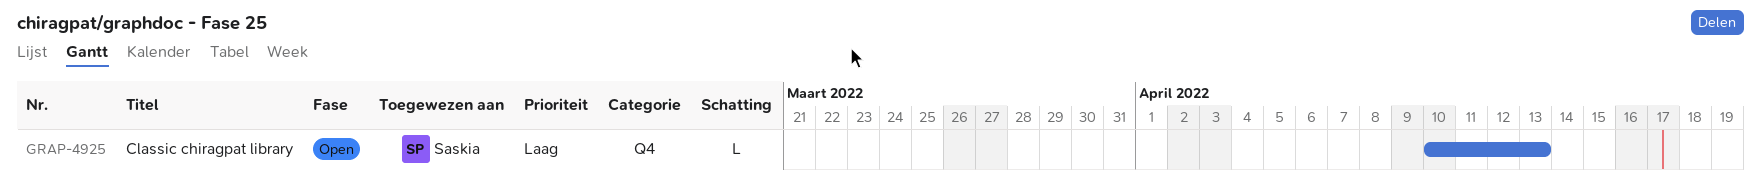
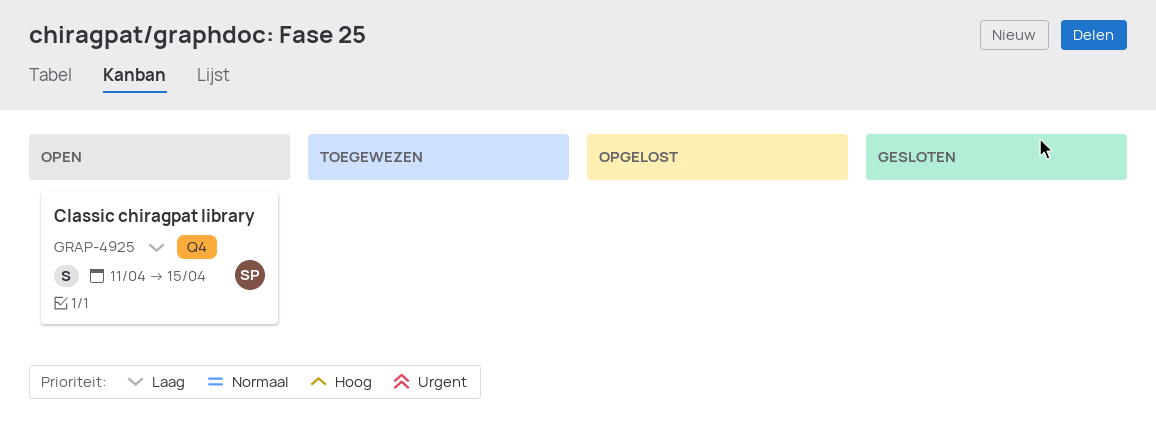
GRAP-4925, estimate: L -> S
GRAP-4925, start: Apr 10 -> Apr 11
GRAP-4925, due: Apr 13 -> Apr 15

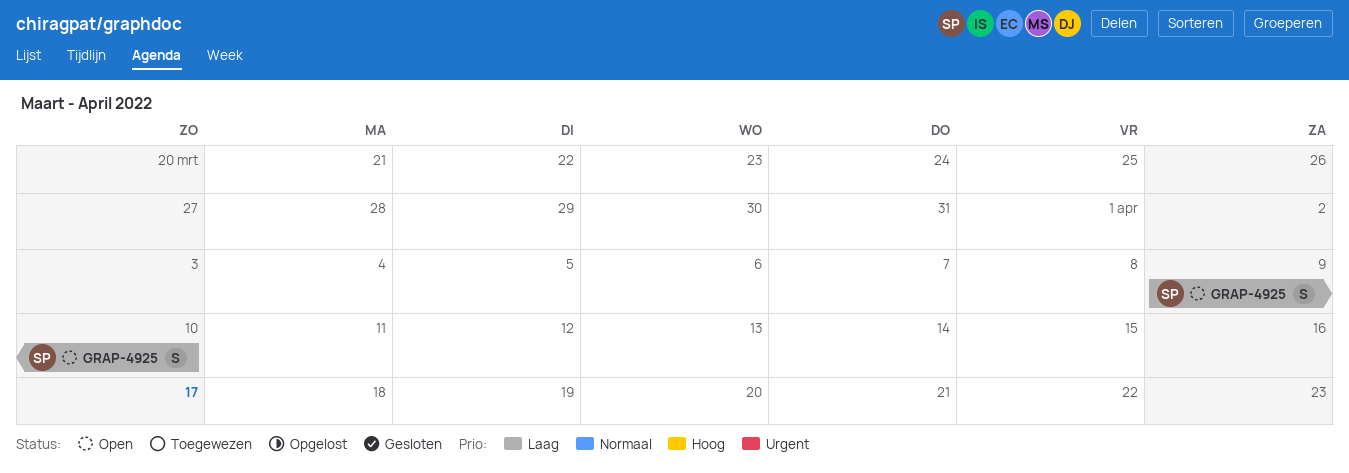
GRAP-4925, start: Apr 11 -> Apr 9
GRAP-4925, due: Apr 15 -> Apr 10

